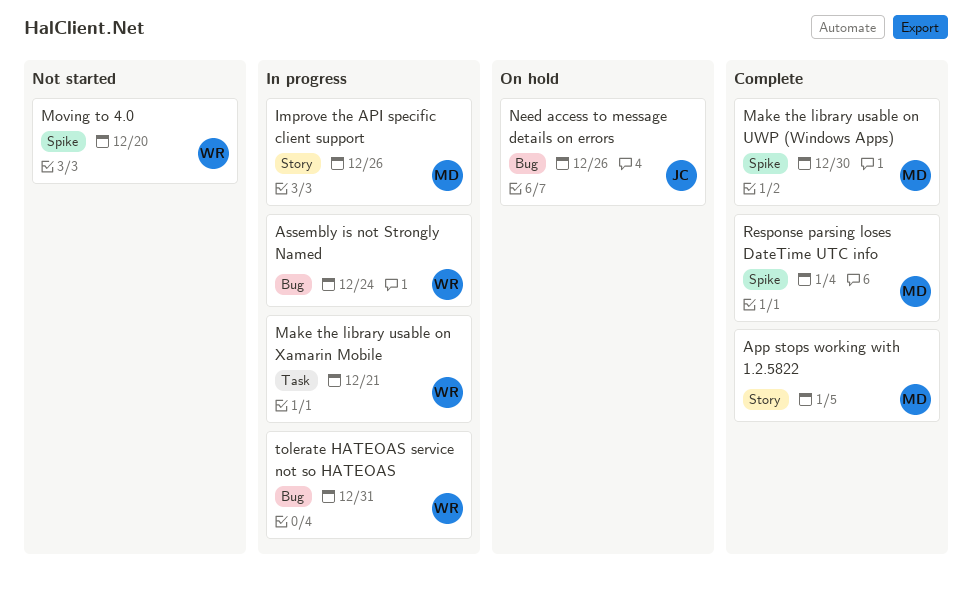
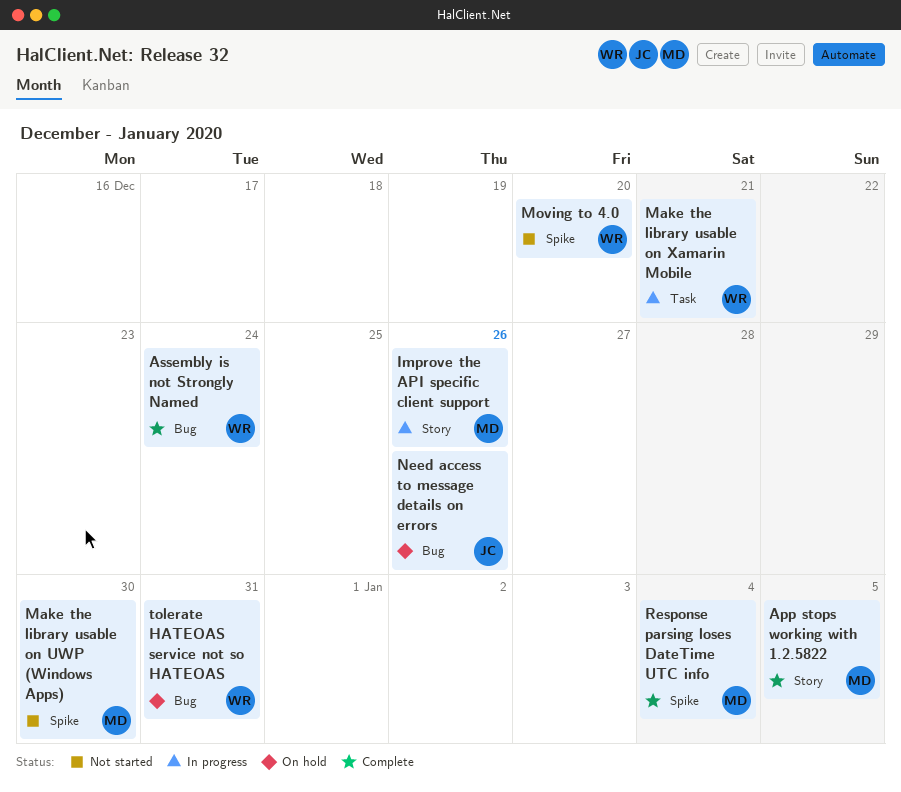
Assembly is not Strongly Named, status: In progress -> Complete
Make the library usable on UWP (Windows Apps), status: Complete -> Not started
tolerate HATEOAS service not so HATEOAS, status: In progress -> On hold

